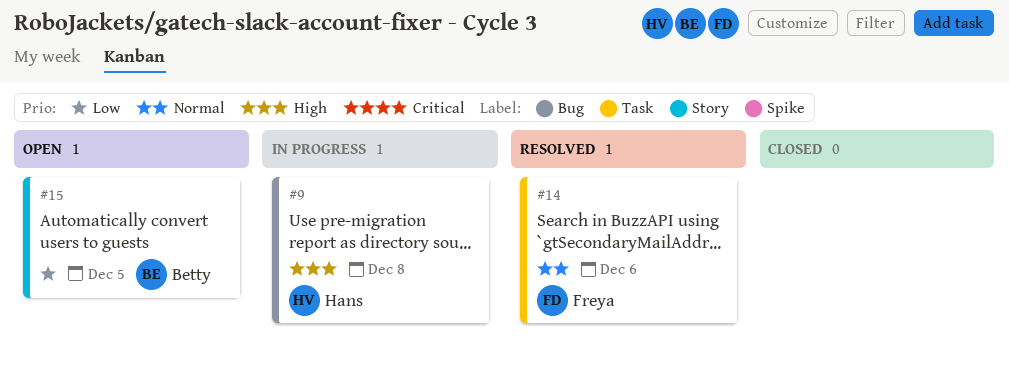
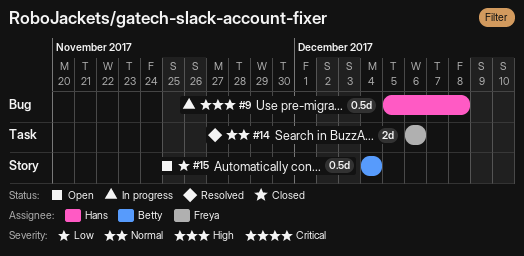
#15, due: Dec 5 -> Dec 4

